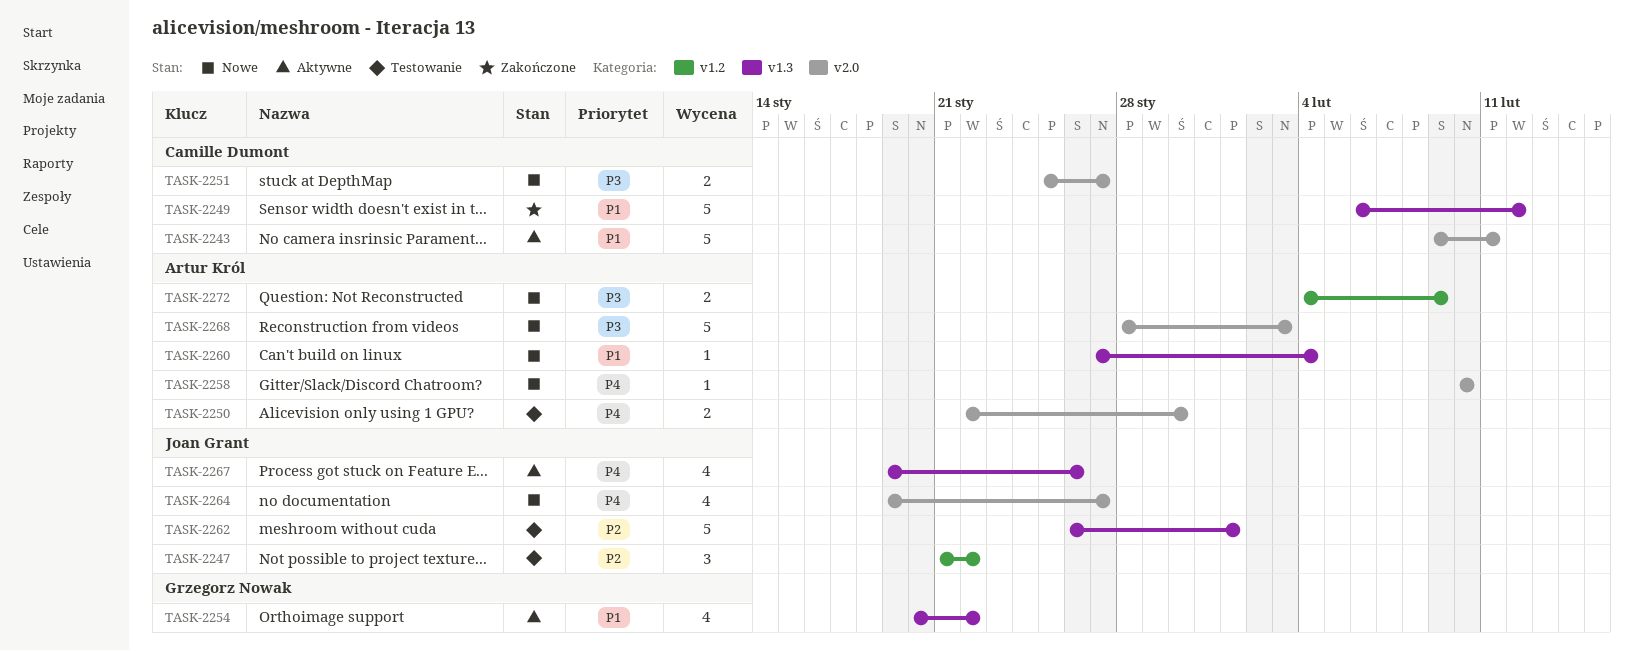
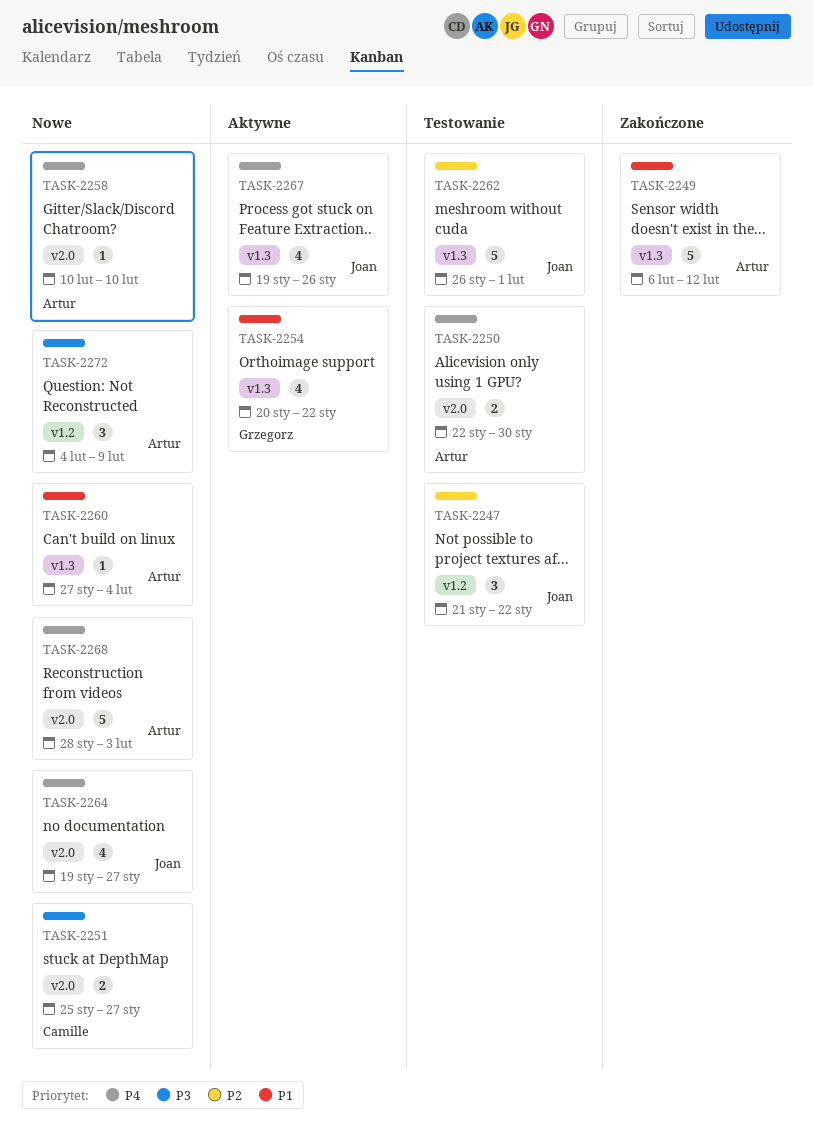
TASK-2243: present -> none
TASK-2249, owner: Camille Dumont -> Artur Król
TASK-2268, priority: P3 -> P4
TASK-2272, estimate: 2 -> 3

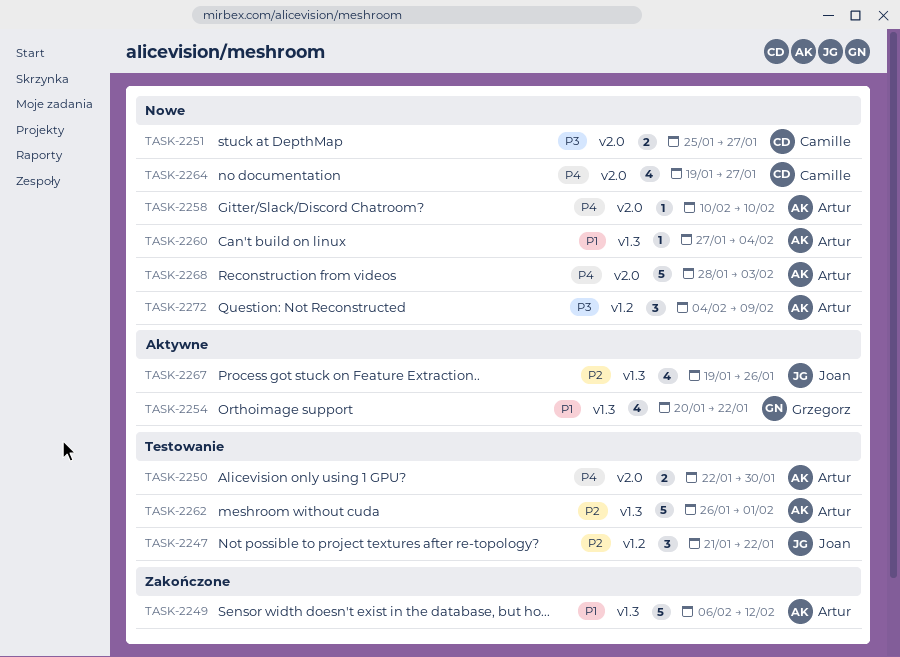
TASK-2262, owner: Joan -> Artur
TASK-2264, owner: Joan -> Camille
TASK-2267, priority: P4 -> P2

